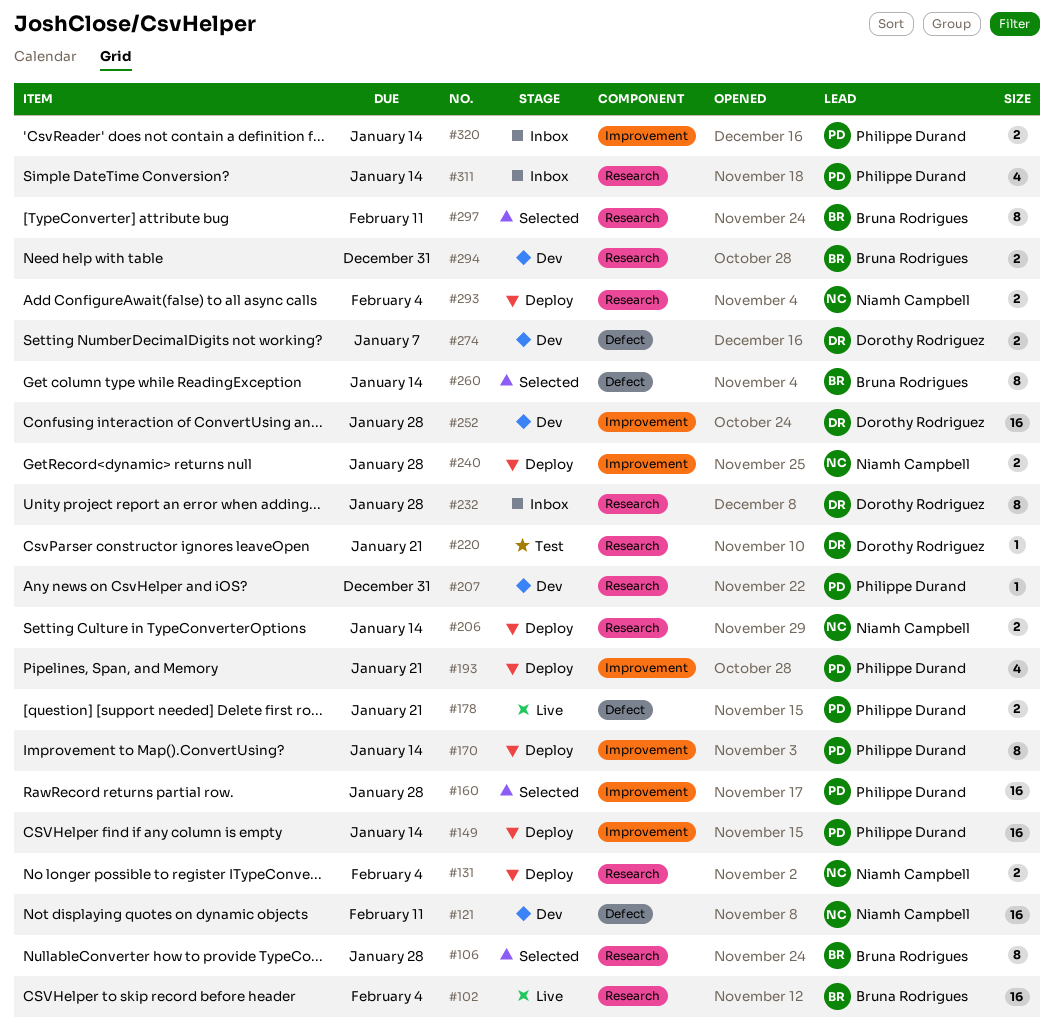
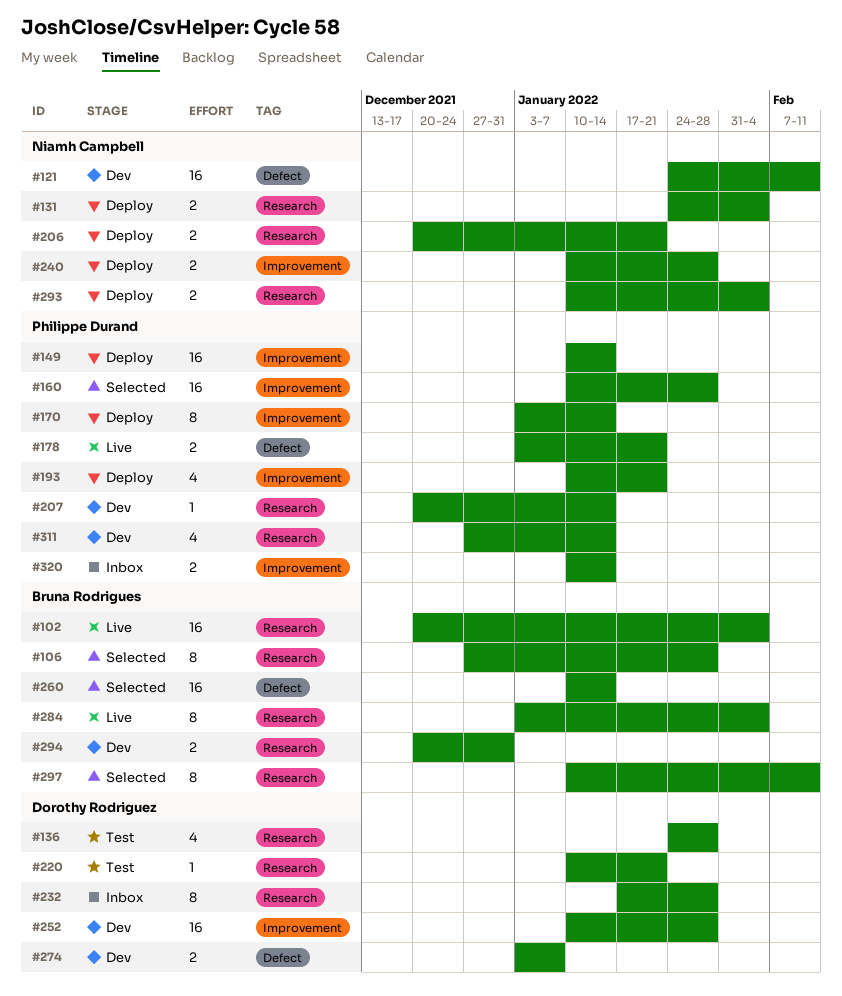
#136: none -> present
#206, due: Jan 14 -> Jan 21
#207, due: Dec 31 -> Jan 14
#260, estimate: 8 -> 16
#284: none -> present
#311, status: Inbox -> Dev

